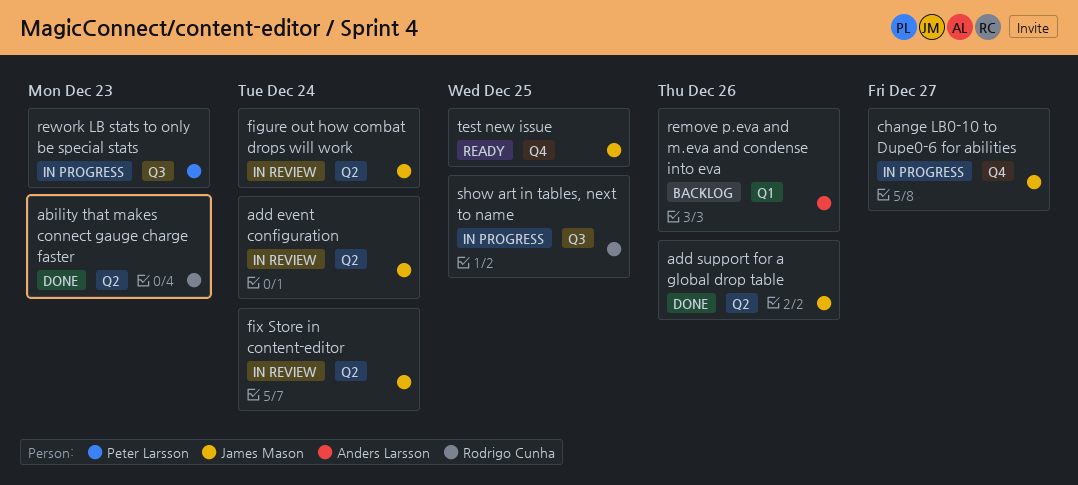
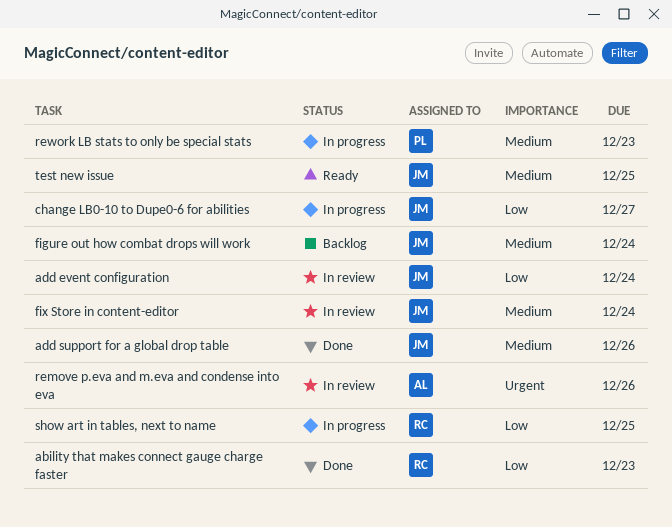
figure out how combat drops will work, status: In review -> Backlog
remove p.eva and m.eva and condense into eva, status: Backlog -> In review

